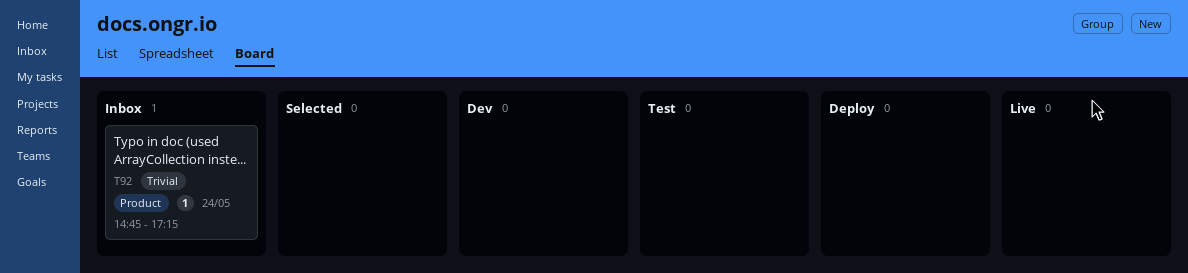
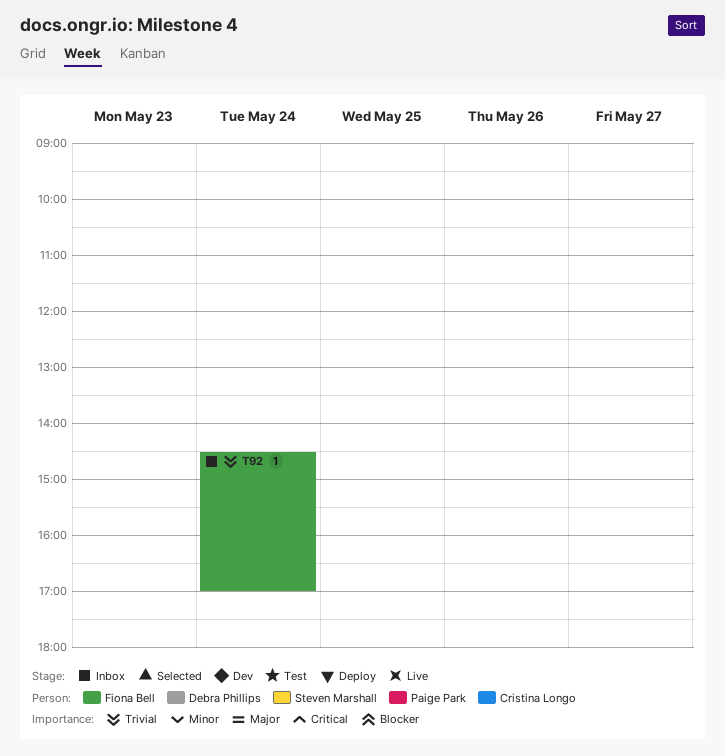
T92, begins: 14:45 -> 14:30
T92, ends: 17:15 -> 17:00

